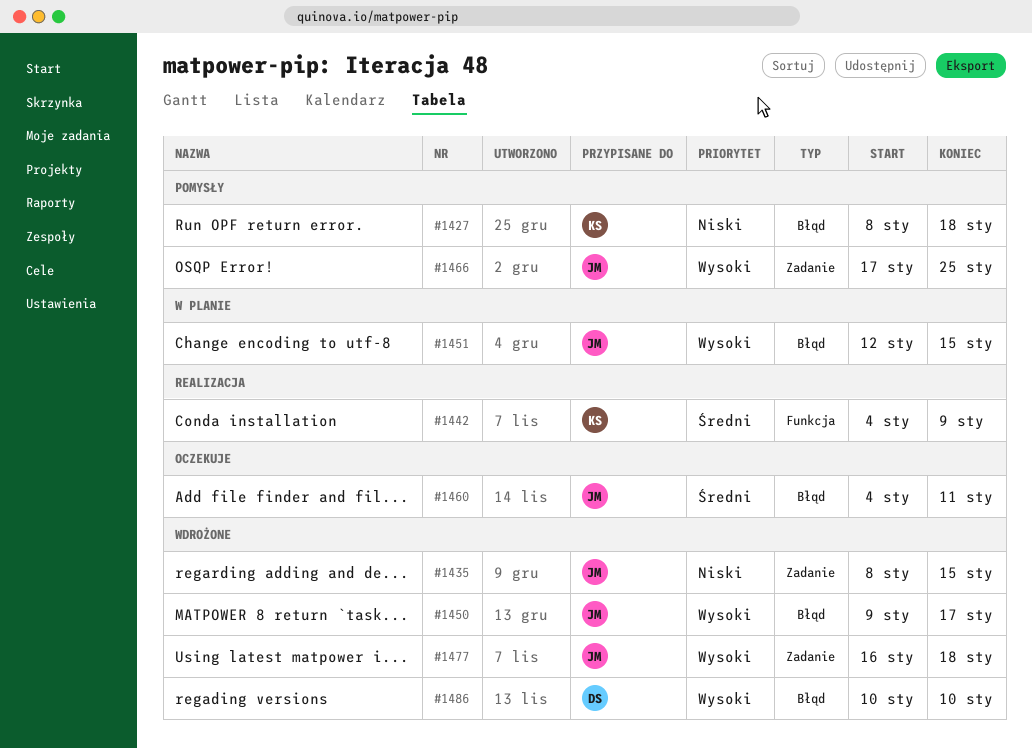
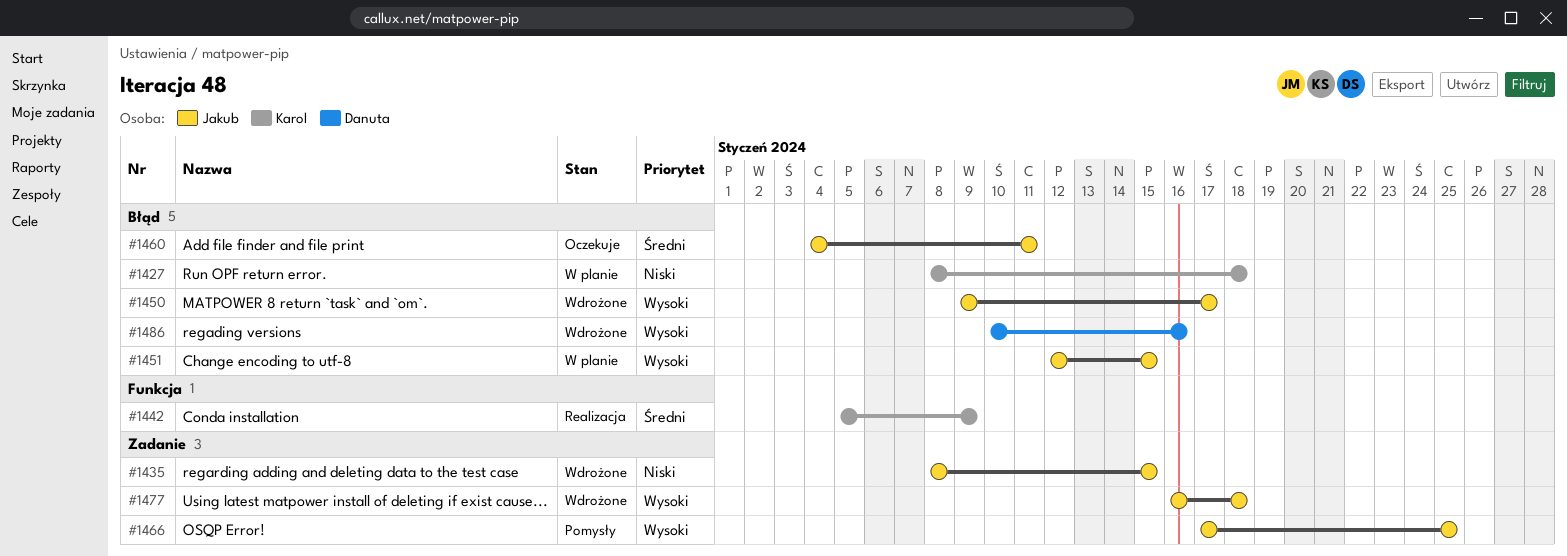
#1427, status: Pomysły -> W planie
#1442, start: Jan 4 -> Jan 5
#1486, due: Jan 10 -> Jan 16

